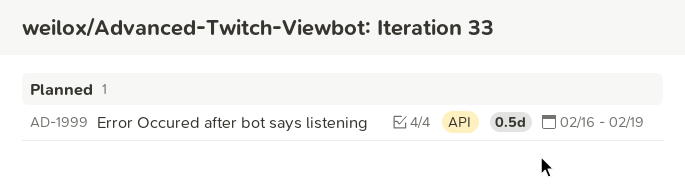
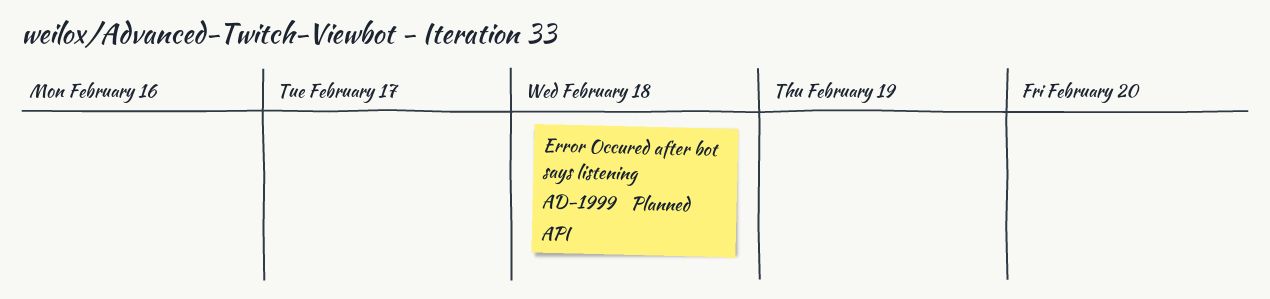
AD-1999, due: Feb 19 -> Feb 18

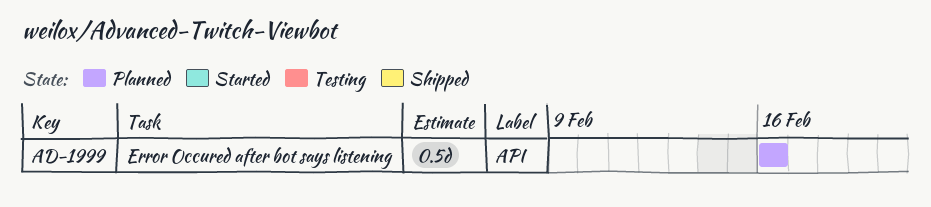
AD-1999, due: Feb 18 -> Feb 16

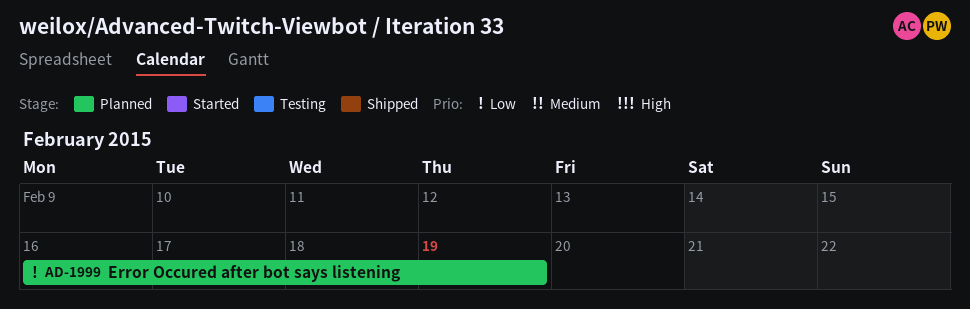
AD-1999, due: Feb 16 -> Feb 19

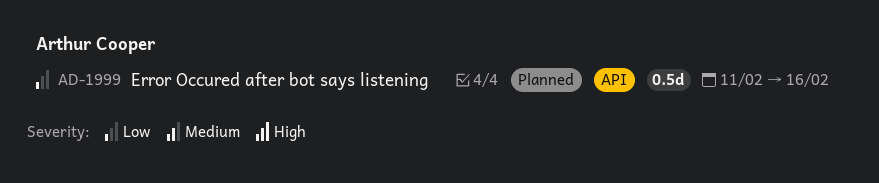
AD-1999, start: Feb 16 -> Feb 11
AD-1999, due: Feb 19 -> Feb 16

